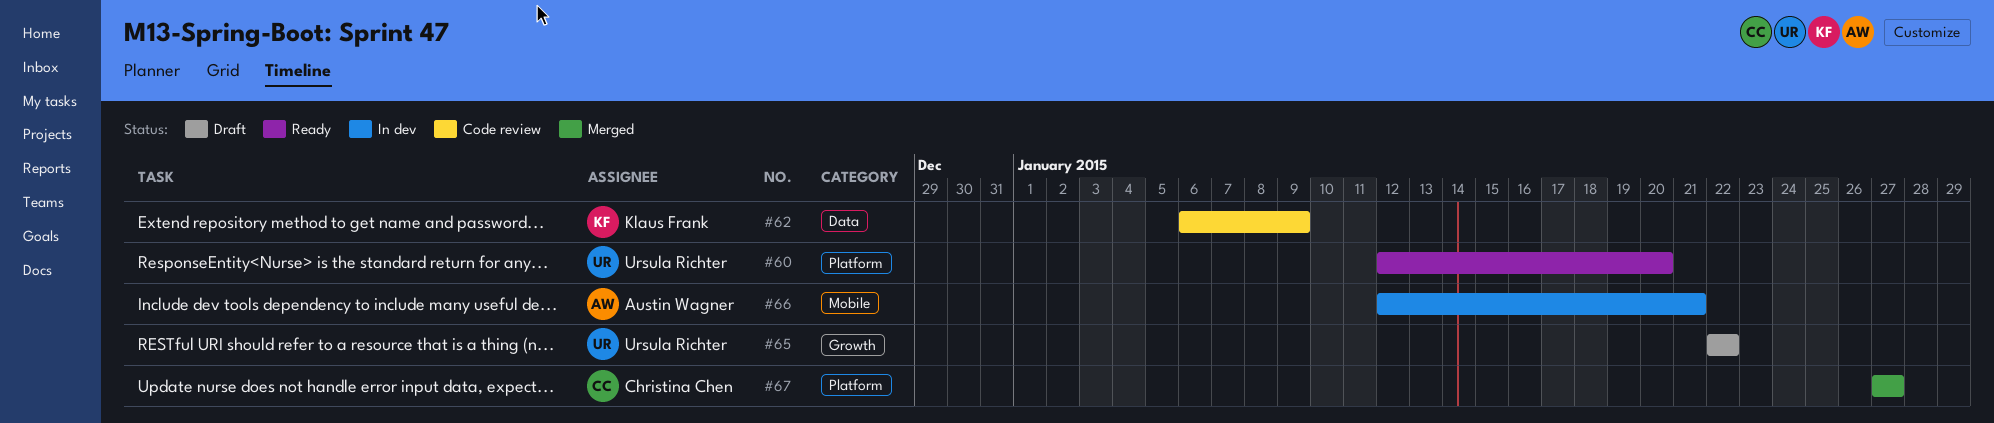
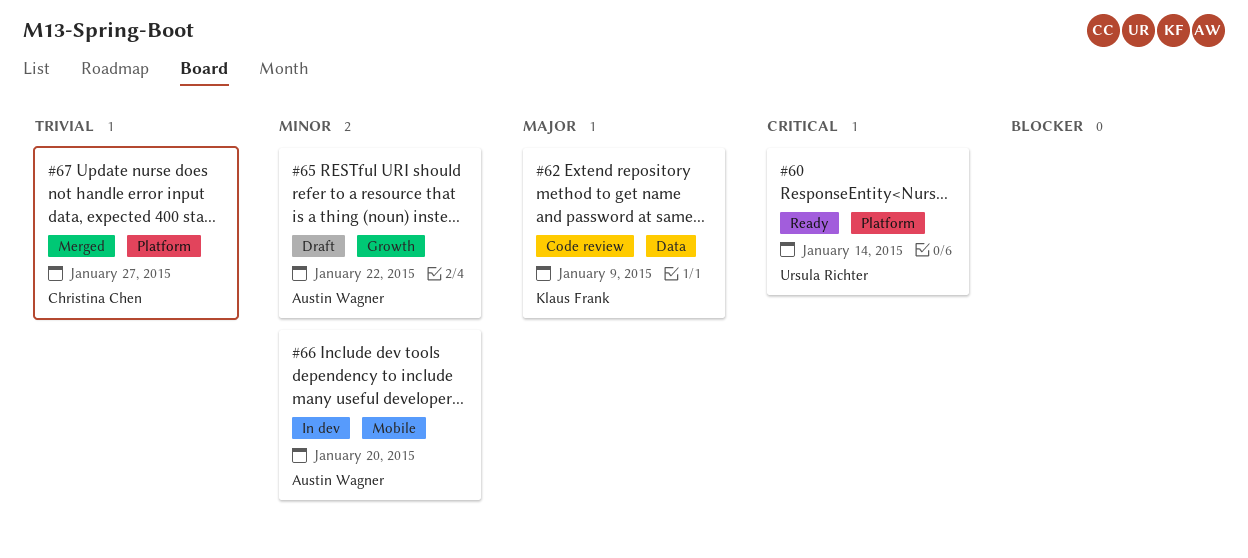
#60, due: Jan 20 -> Jan 14
#65, owner: Ursula Richter -> Austin Wagner
#66, due: Jan 21 -> Jan 20

